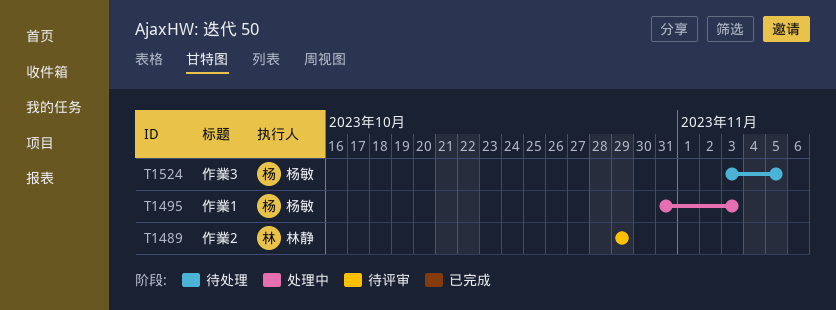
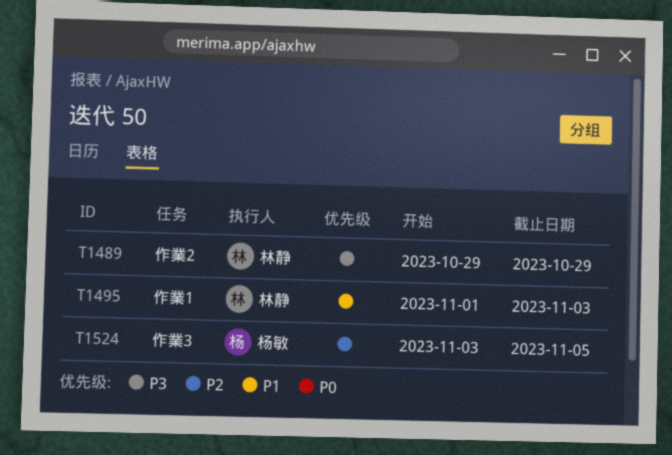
T1495, owner: 杨敏 -> 林静
T1495, start: Oct 31 -> Nov 1

